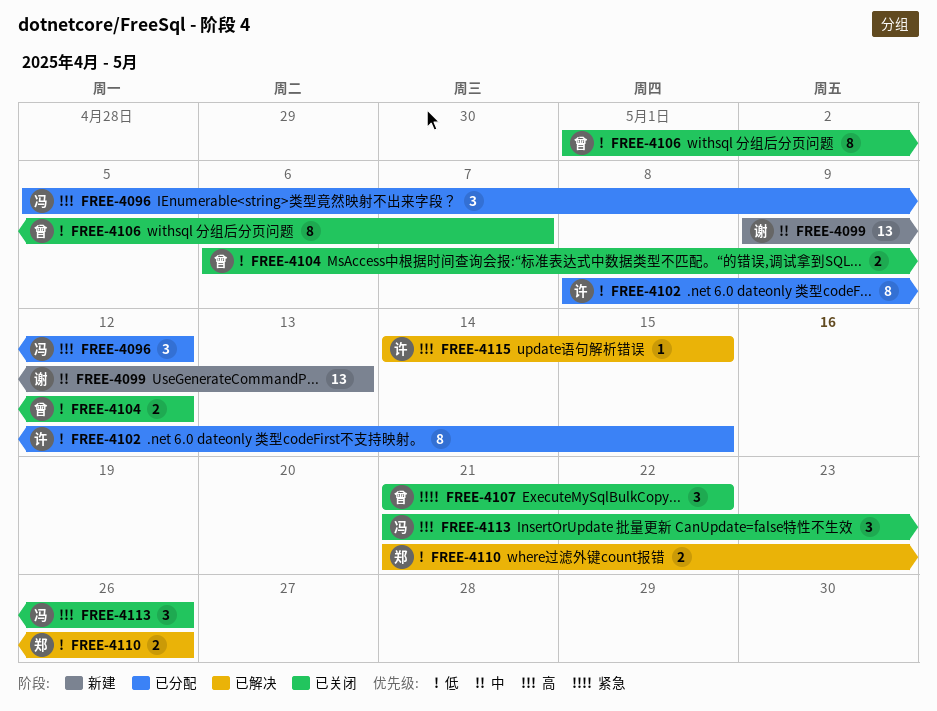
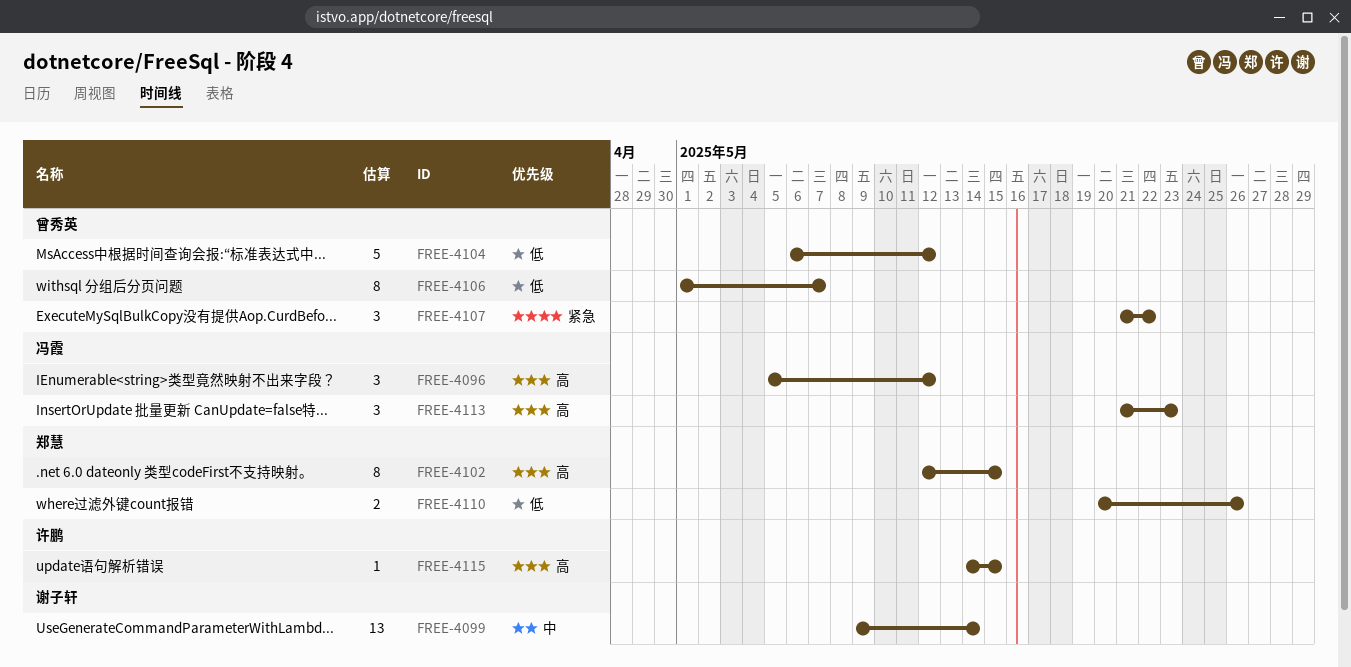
FREE-4099, due: May 13 -> May 14
FREE-4102, owner: 许鹏 -> 郑慧
FREE-4102, priority: 低 -> 高
FREE-4102, start: May 8 -> May 12
FREE-4104, estimate: 2 -> 5
FREE-4110, start: May 21 -> May 20
FREE-4113, due: May 26 -> May 23

